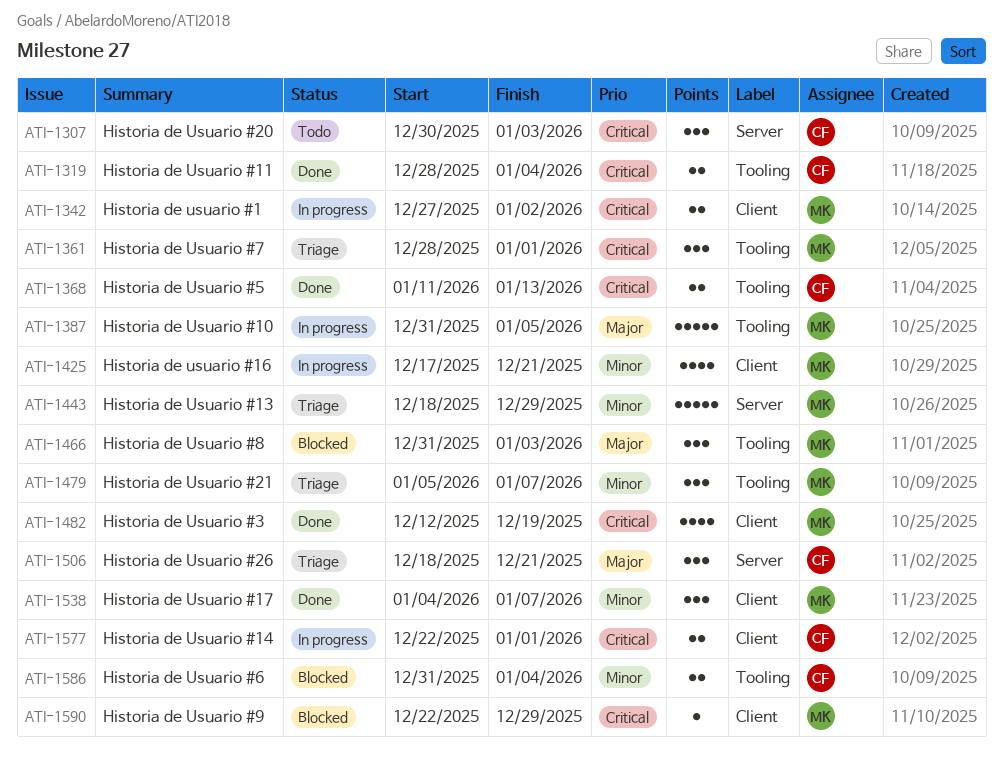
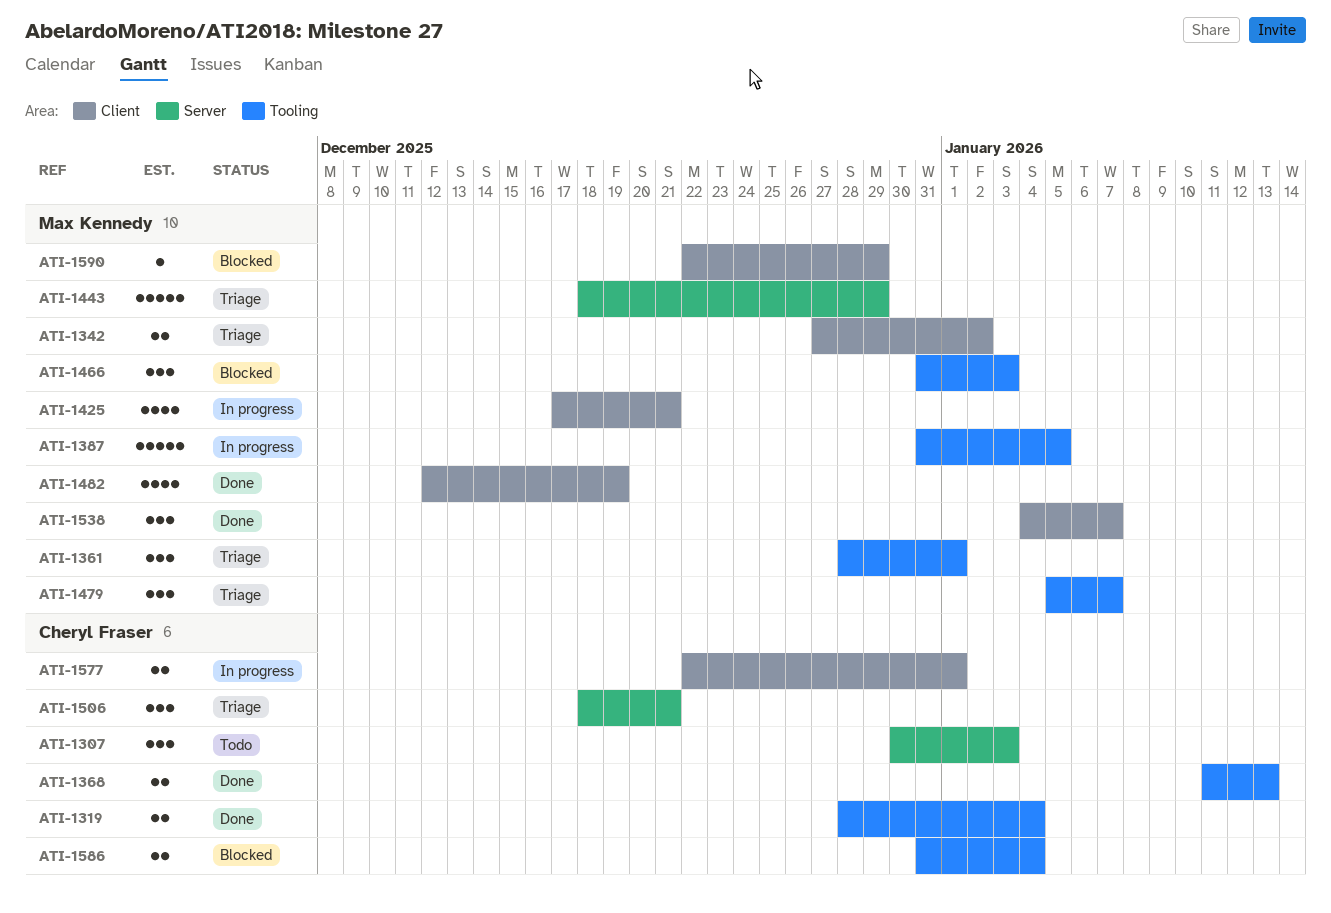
ATI-1342, status: In progress -> Triage

